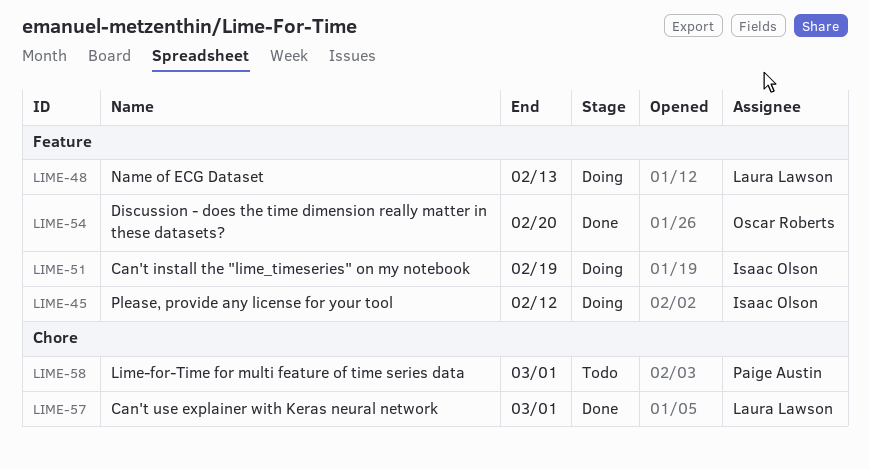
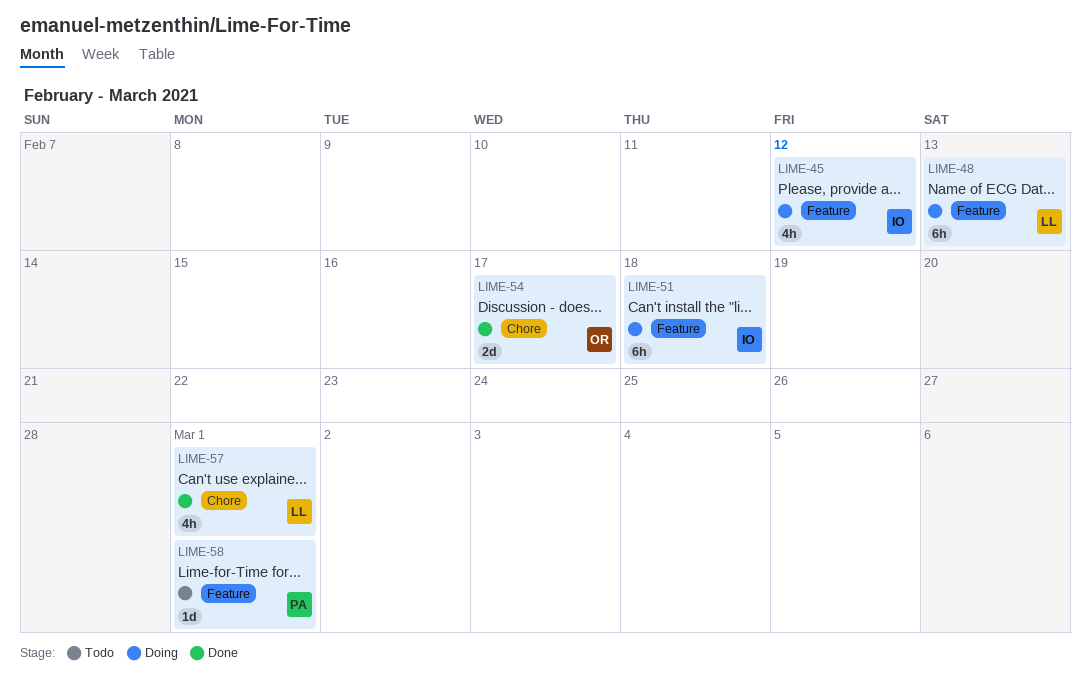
LIME-51, due: Feb 19 -> Feb 18
LIME-54, label: Feature -> Chore
LIME-54, due: Feb 20 -> Feb 17
LIME-58, label: Chore -> Feature

